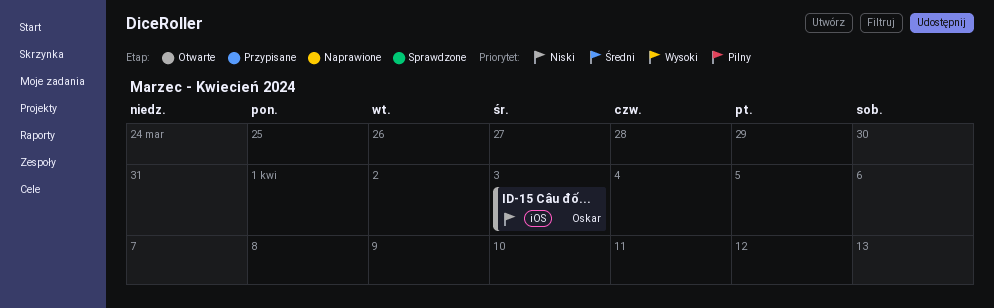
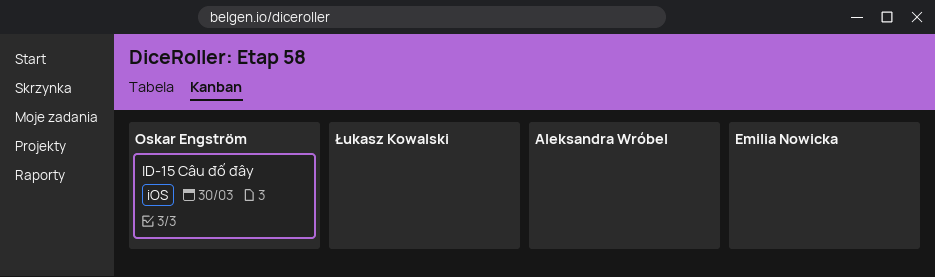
ID-15, due: Apr 3 -> Mar 30

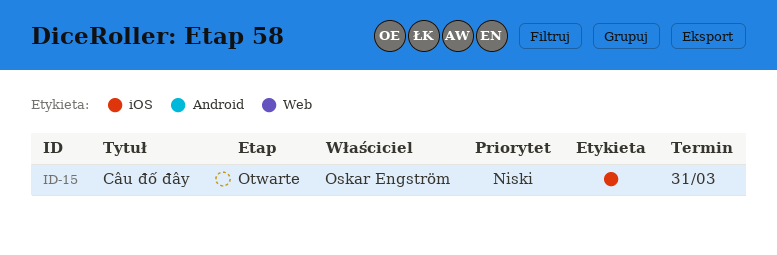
ID-15, due: Mar 30 -> Mar 31

